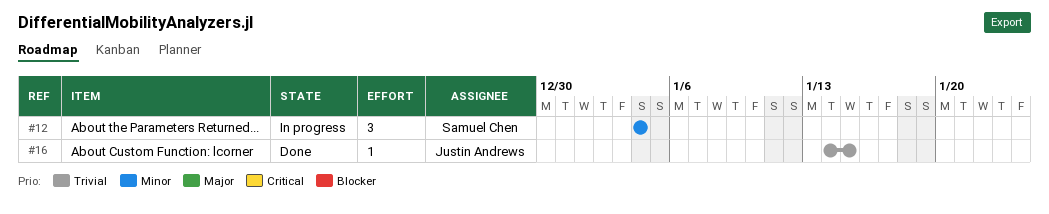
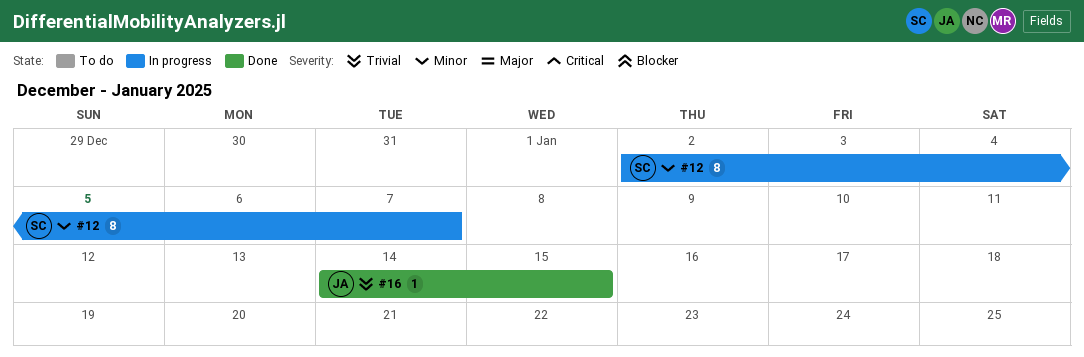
#12, estimate: 3 -> 8
#12, start: Jan 4 -> Jan 2
#12, due: Jan 4 -> Jan 7

